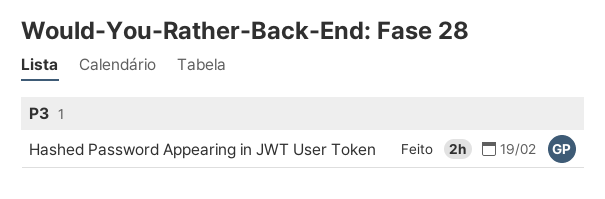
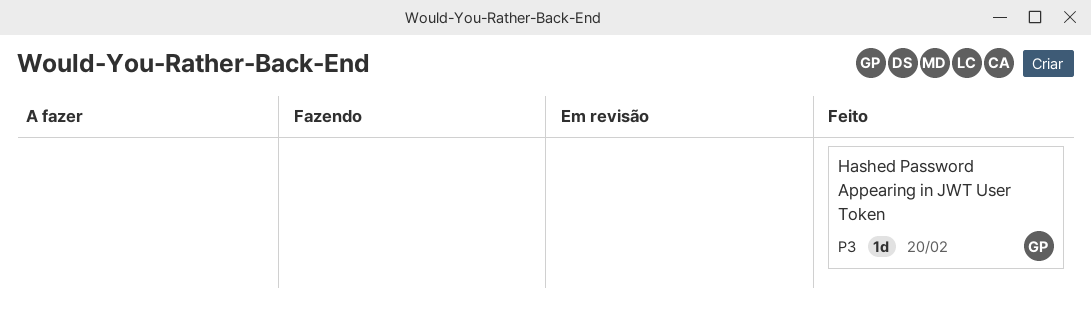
Hashed Password Appearing in JWT User Token, estimate: 2h -> 1d
Hashed Password Appearing in JWT User Token, due: Feb 19 -> Feb 20

